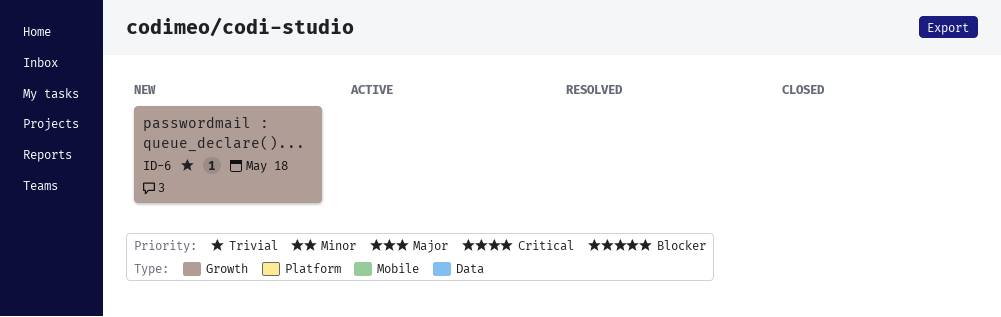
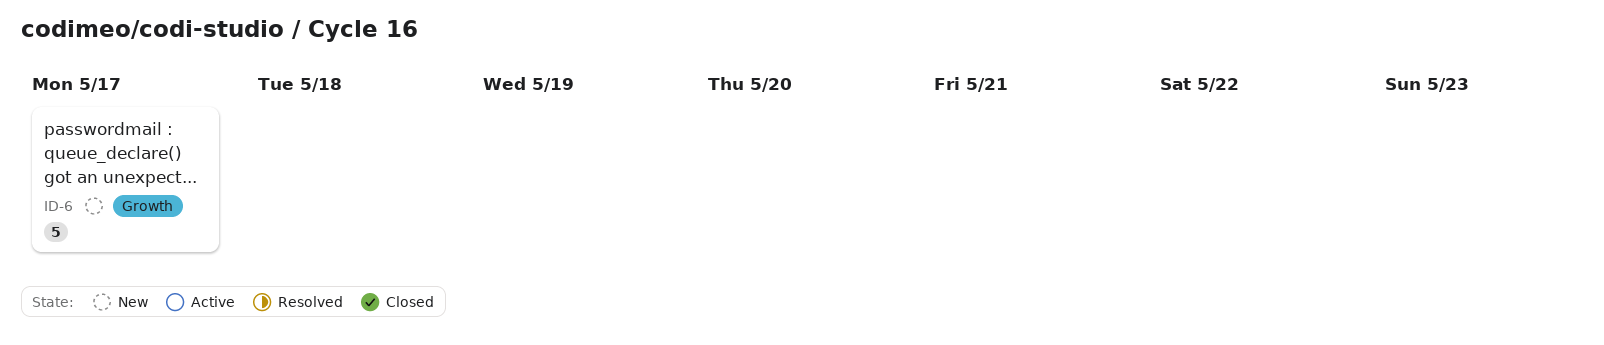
ID-6, estimate: 1 -> 5
ID-6, due: May 18 -> May 17

